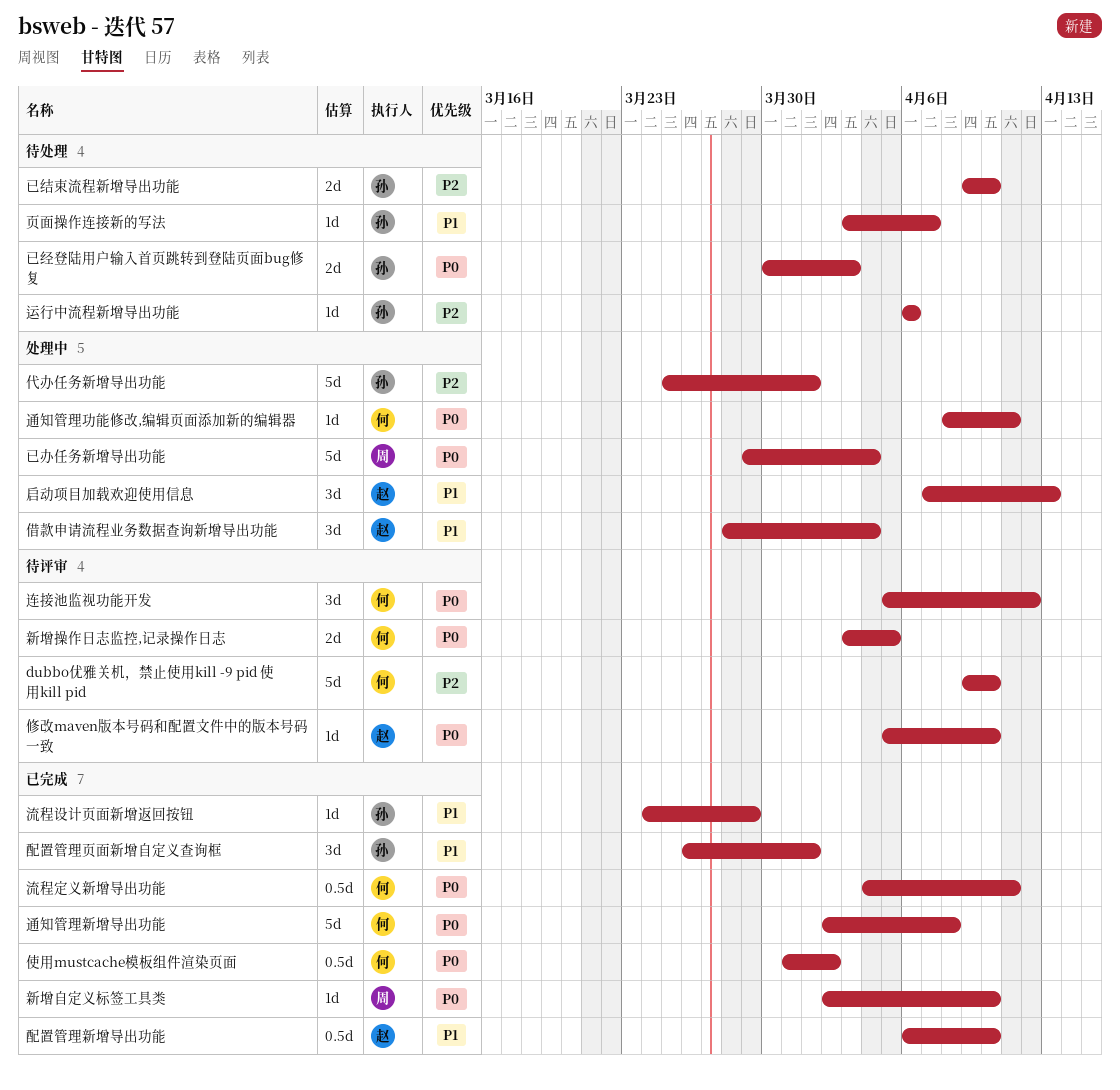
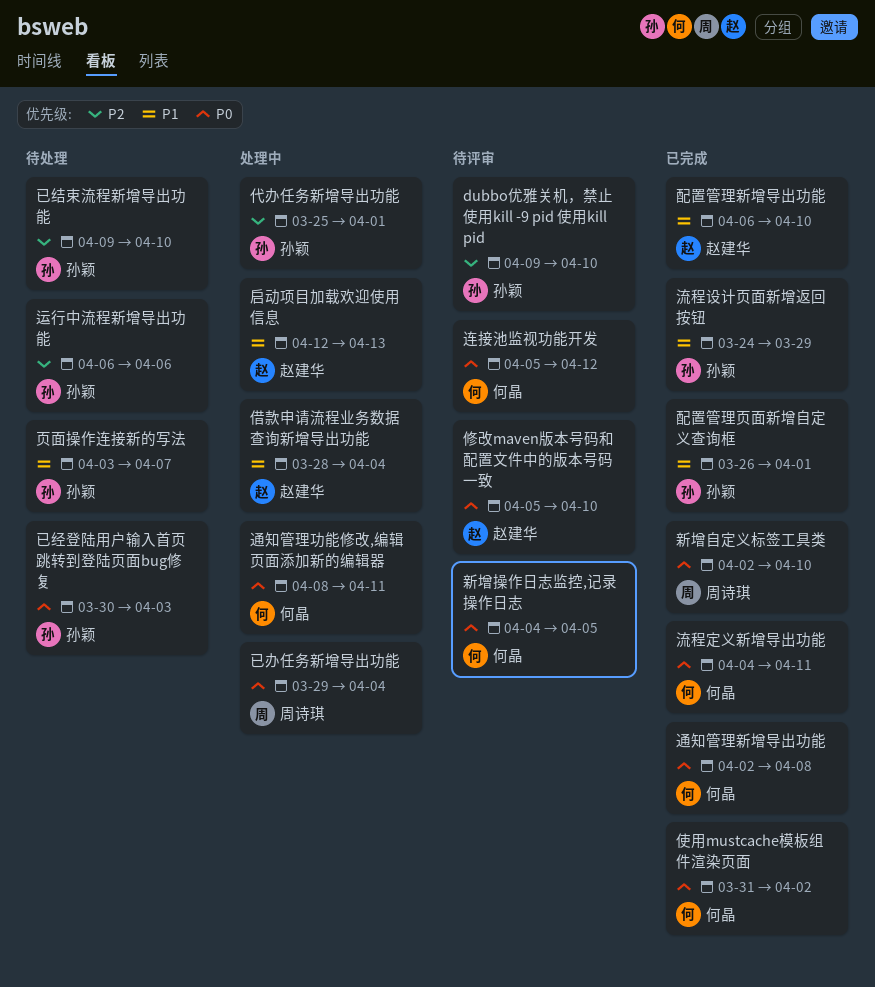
dubbo优雅关机，禁止使用kill -9 pid 使用kill pid, owner: 何晶 -> 孙颖
启动项目加载欢迎使用信息, start: Apr 7 -> Apr 12
新增操作日志监控,记录操作日志, start: Apr 3 -> Apr 4

